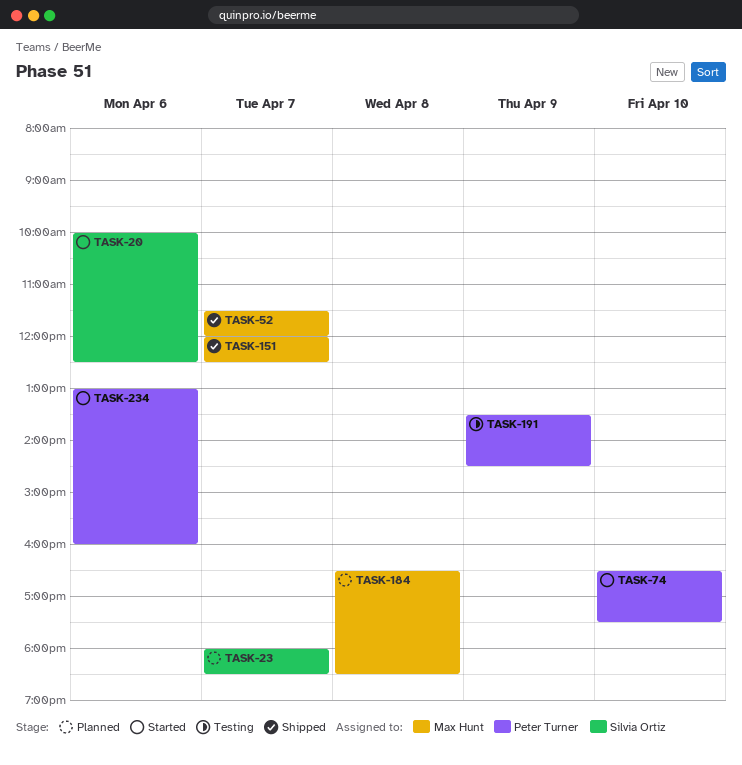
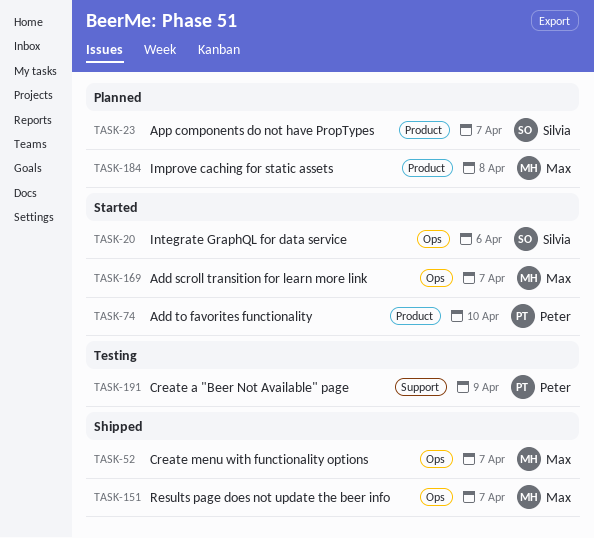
TASK-169: none -> present
TASK-234: present -> none

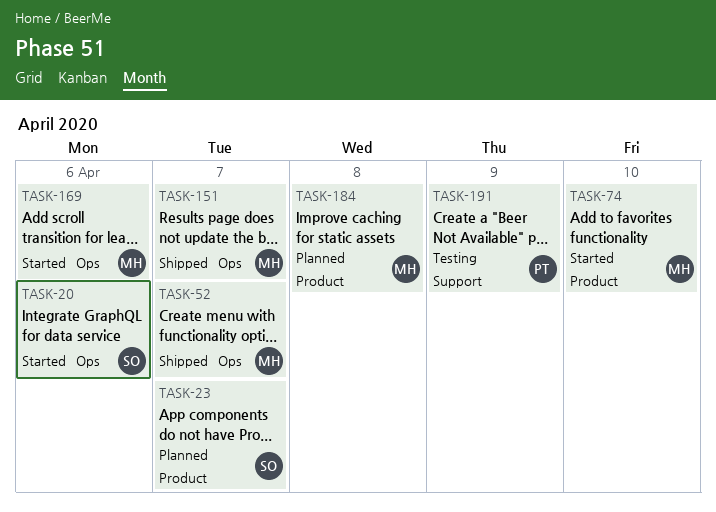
TASK-74, owner: Peter -> Max
TASK-169, day: Apr 7 -> Apr 6

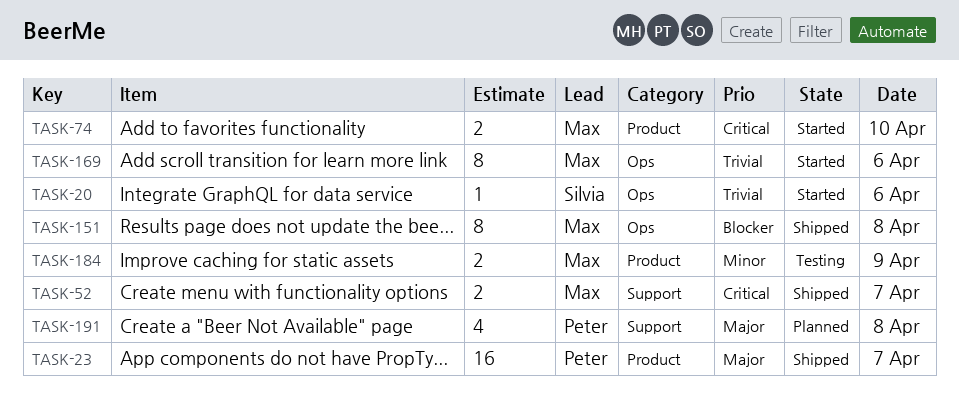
TASK-23, status: Planned -> Shipped
TASK-23, owner: Silvia -> Peter
TASK-52, label: Ops -> Support
TASK-151, day: Apr 7 -> Apr 8
TASK-184, status: Planned -> Testing
TASK-184, day: Apr 8 -> Apr 9
TASK-191, status: Testing -> Planned
TASK-191, day: Apr 9 -> Apr 8

